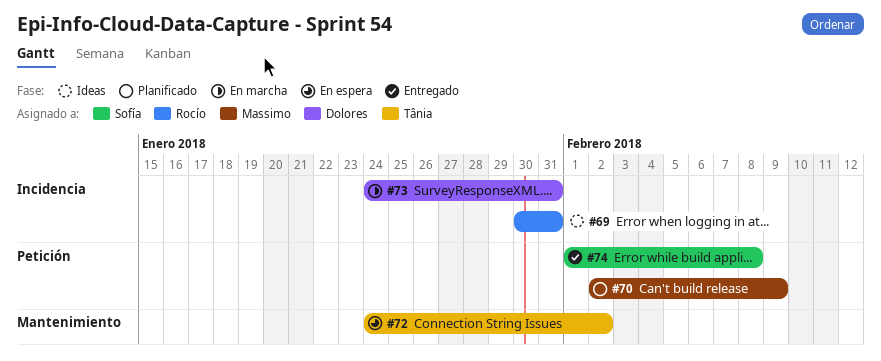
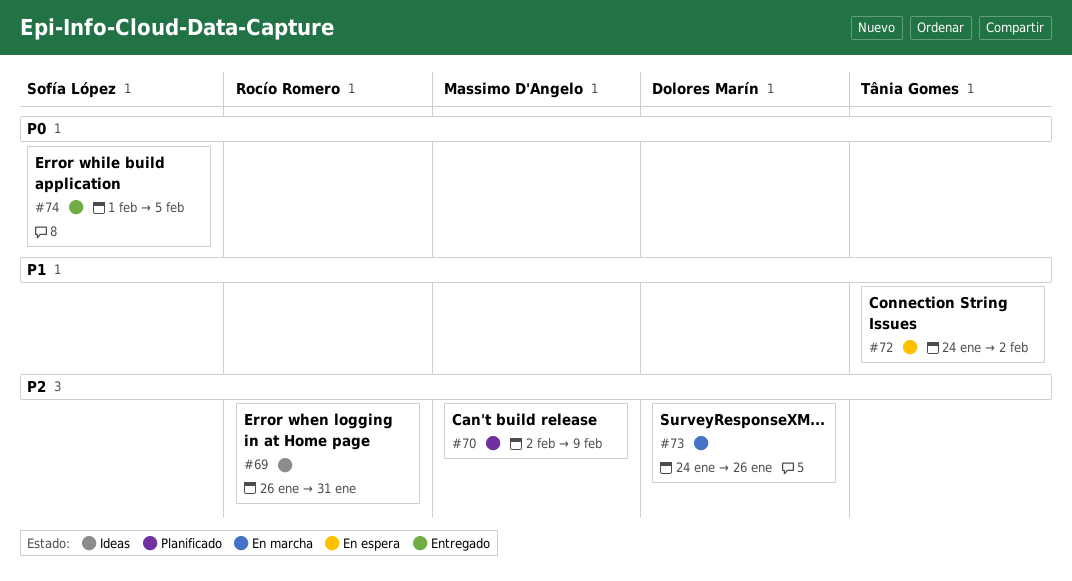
#69, start: Jan 30 -> Jan 26
#73, due: Jan 31 -> Jan 26
#74, due: Feb 8 -> Feb 5

